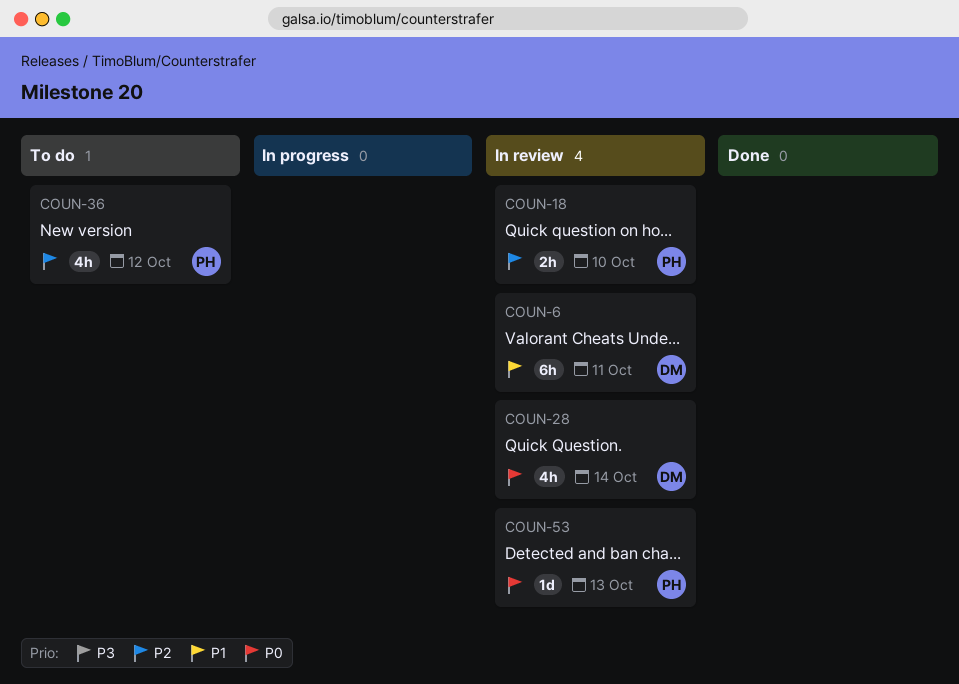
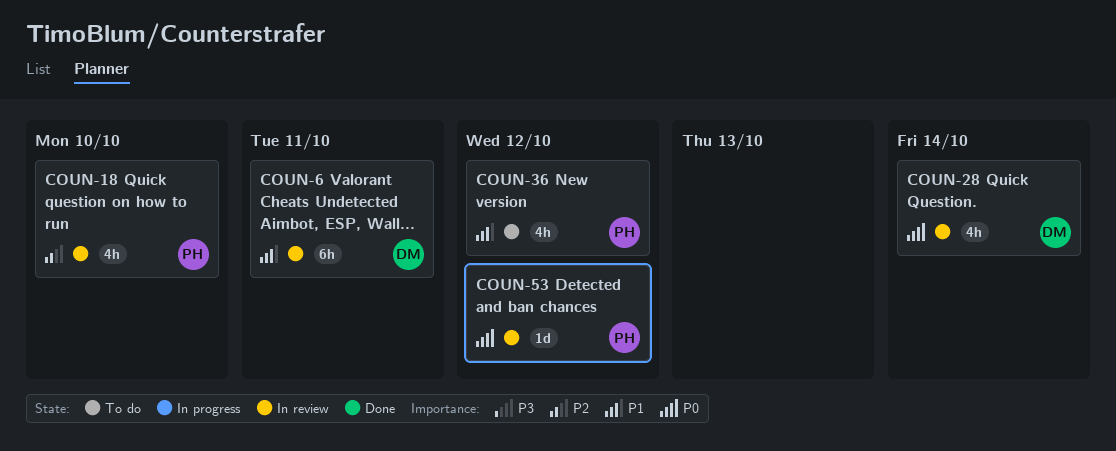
COUN-18, estimate: 2h -> 4h
COUN-36, priority: P2 -> P1
COUN-53, due: Oct 13 -> Oct 12

